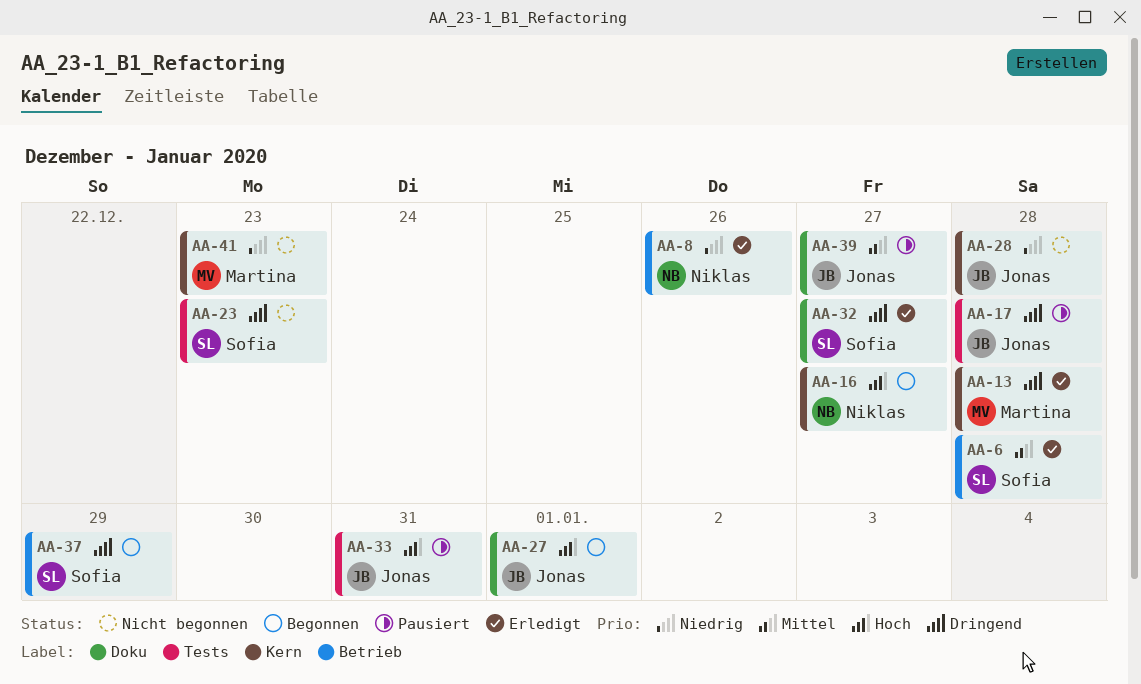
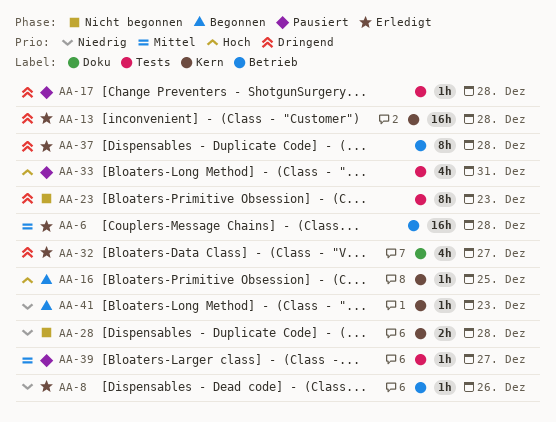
AA-16, due: Dec 27 -> Dec 25
AA-27: present -> none
AA-37, status: Begonnen -> Erledigt
AA-37, due: Dec 29 -> Dec 28
AA-39, label: Doku -> Tests
AA-41, status: Nicht begonnen -> Begonnen

